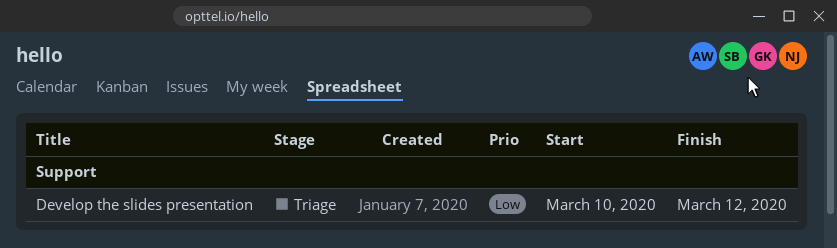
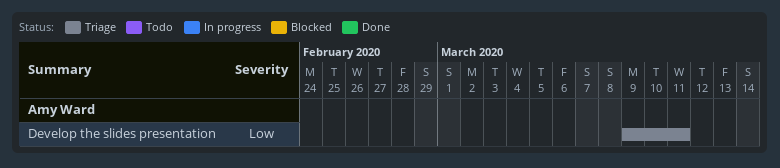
Develop the slides presentation, start: Mar 10 -> Mar 9
Develop the slides presentation, due: Mar 12 -> Mar 11

